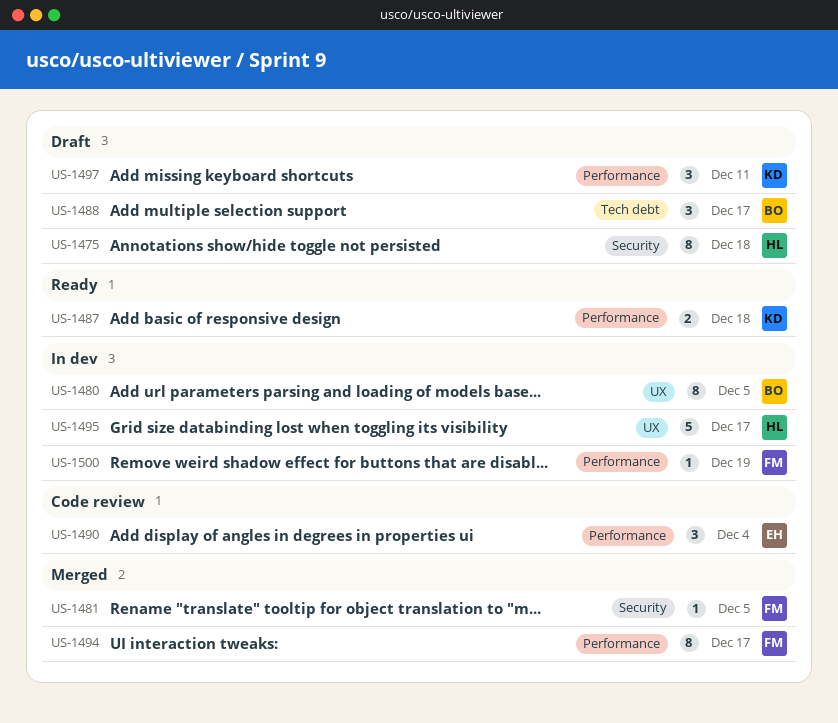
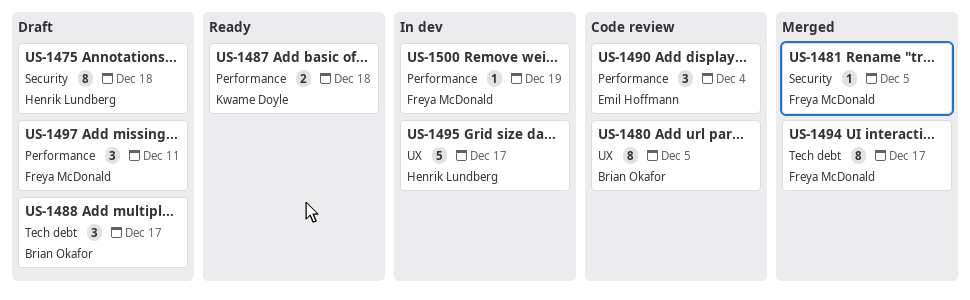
US-1480, status: In dev -> Code review
US-1494, label: Performance -> Tech debt
US-1497, owner: Kwame Doyle -> Freya McDonald

